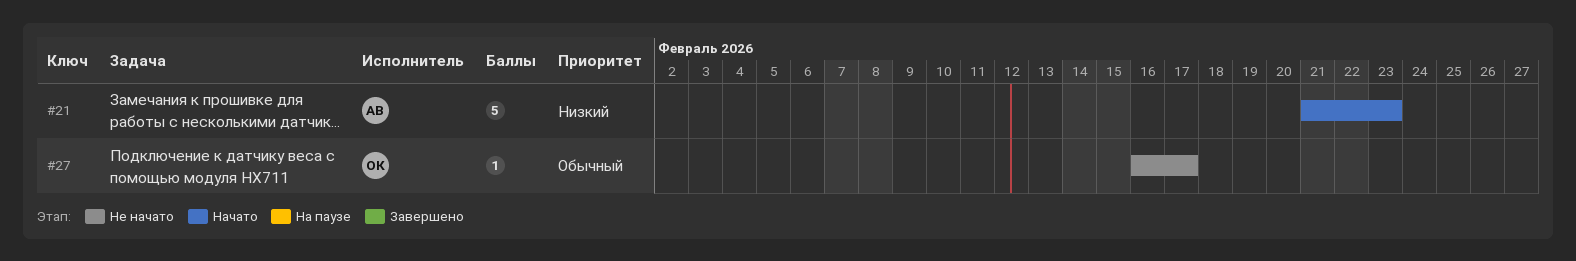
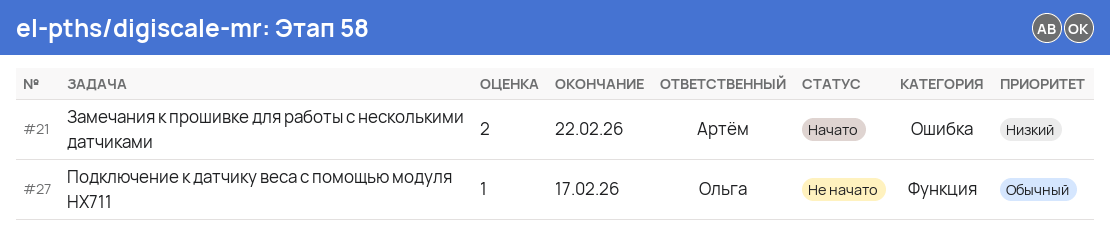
#21, estimate: 5 -> 2
#21, due: Feb 23 -> Feb 22

